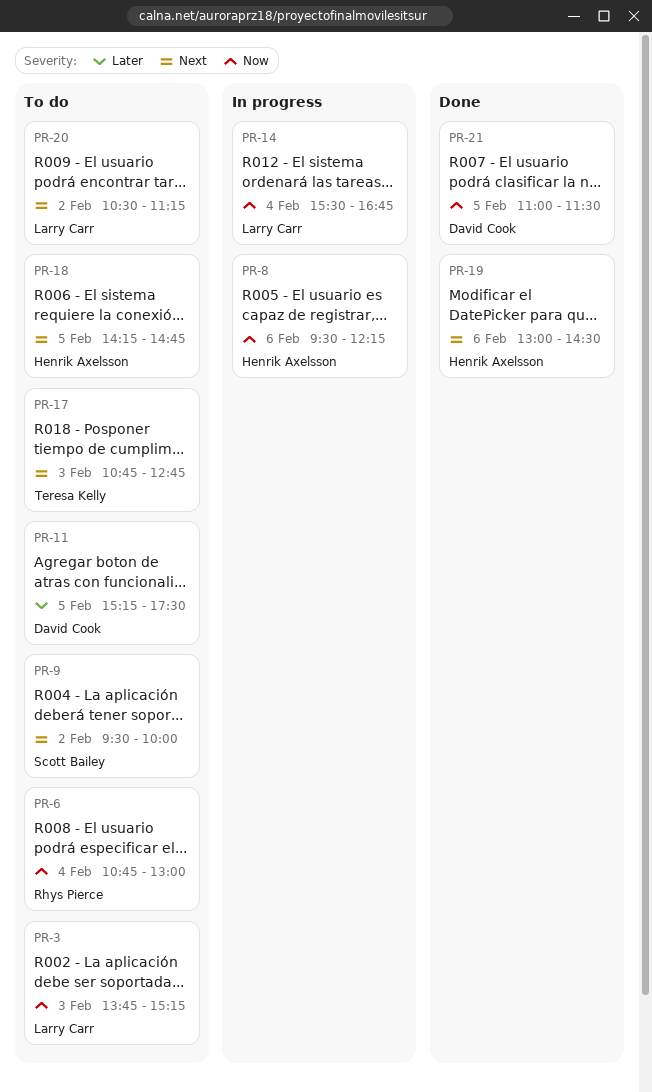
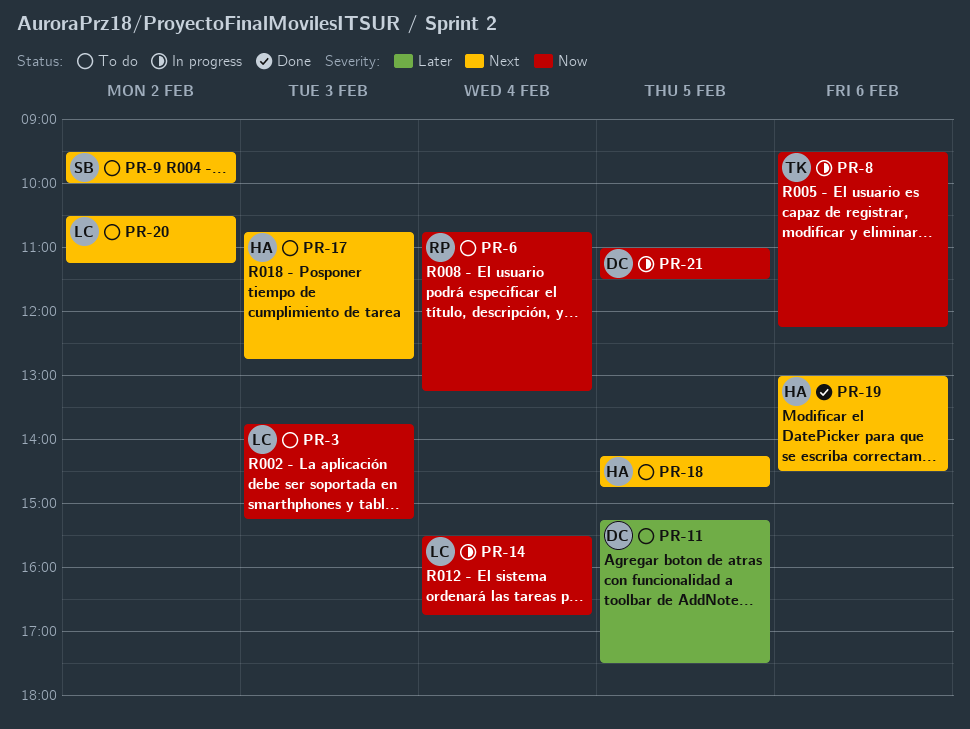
PR-6, ends: 13:00 -> 13:15
PR-8, owner: Henrik Axelsson -> Teresa Kelly
PR-17, owner: Teresa Kelly -> Henrik Axelsson
PR-21, status: Done -> In progress

